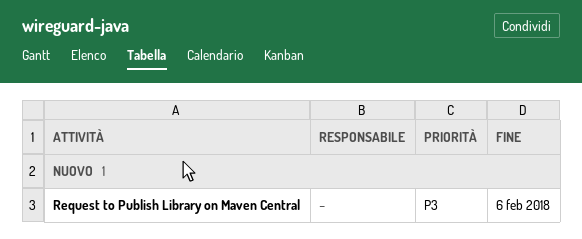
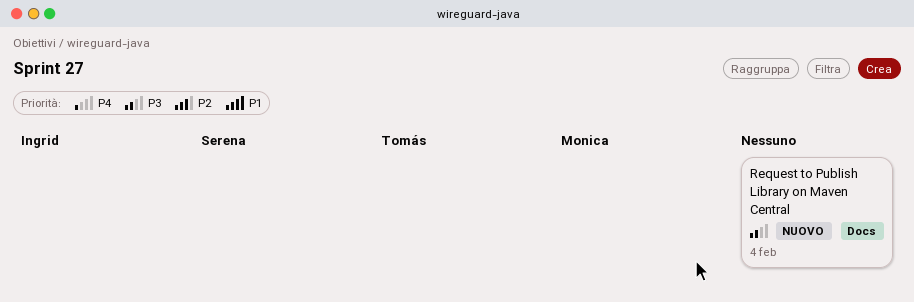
Request to Publish Library on Maven Central, due: Feb 6 -> Feb 4

